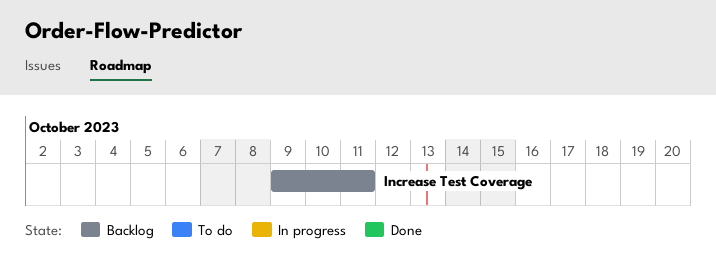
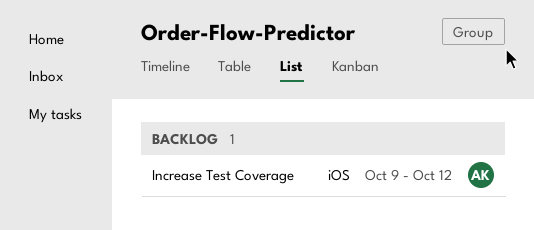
Increase Test Coverage, due: Oct 11 -> Oct 12

